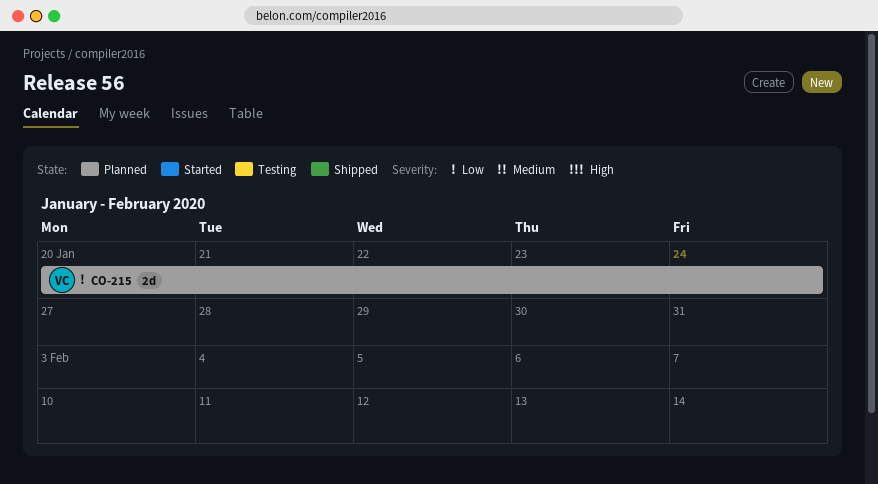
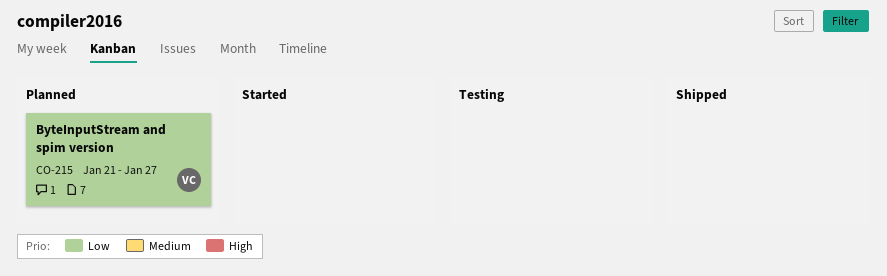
CO-215, start: Jan 20 -> Jan 21
CO-215, due: Jan 24 -> Jan 27

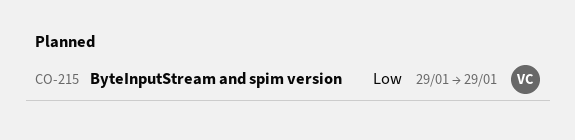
CO-215, start: Jan 21 -> Jan 29
CO-215, due: Jan 27 -> Jan 29

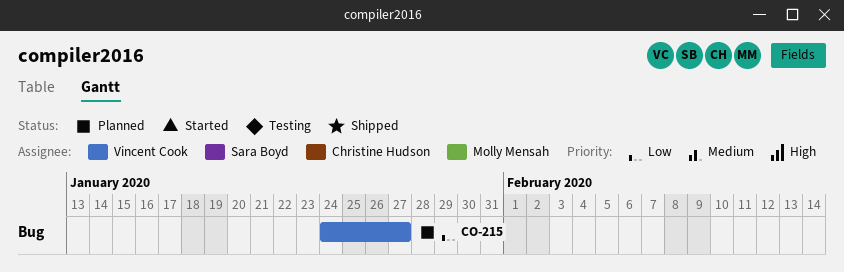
CO-215, start: Jan 29 -> Jan 24
CO-215, due: Jan 29 -> Jan 27

